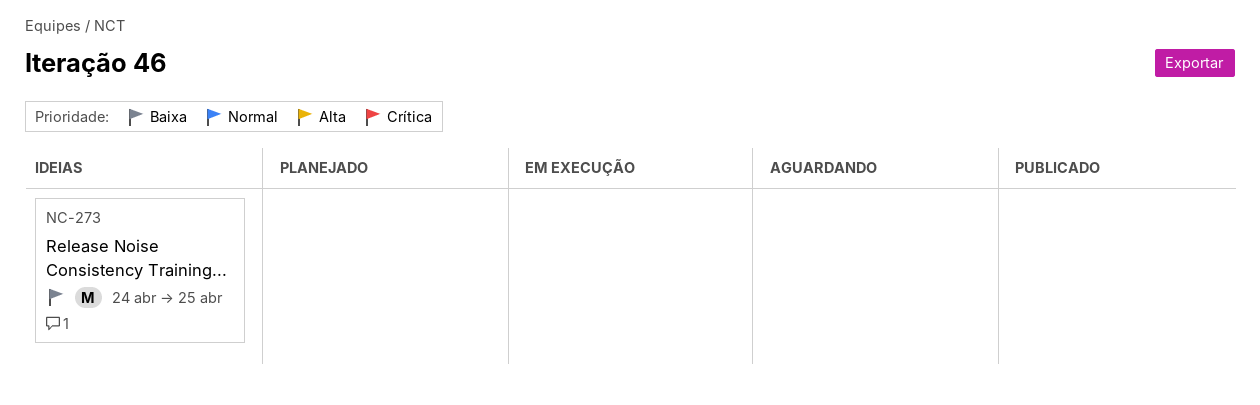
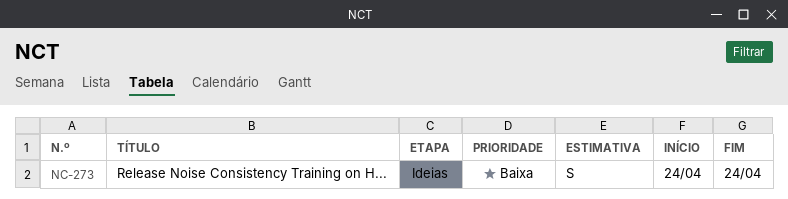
NC-273, estimate: M -> S
NC-273, due: Apr 25 -> Apr 24

